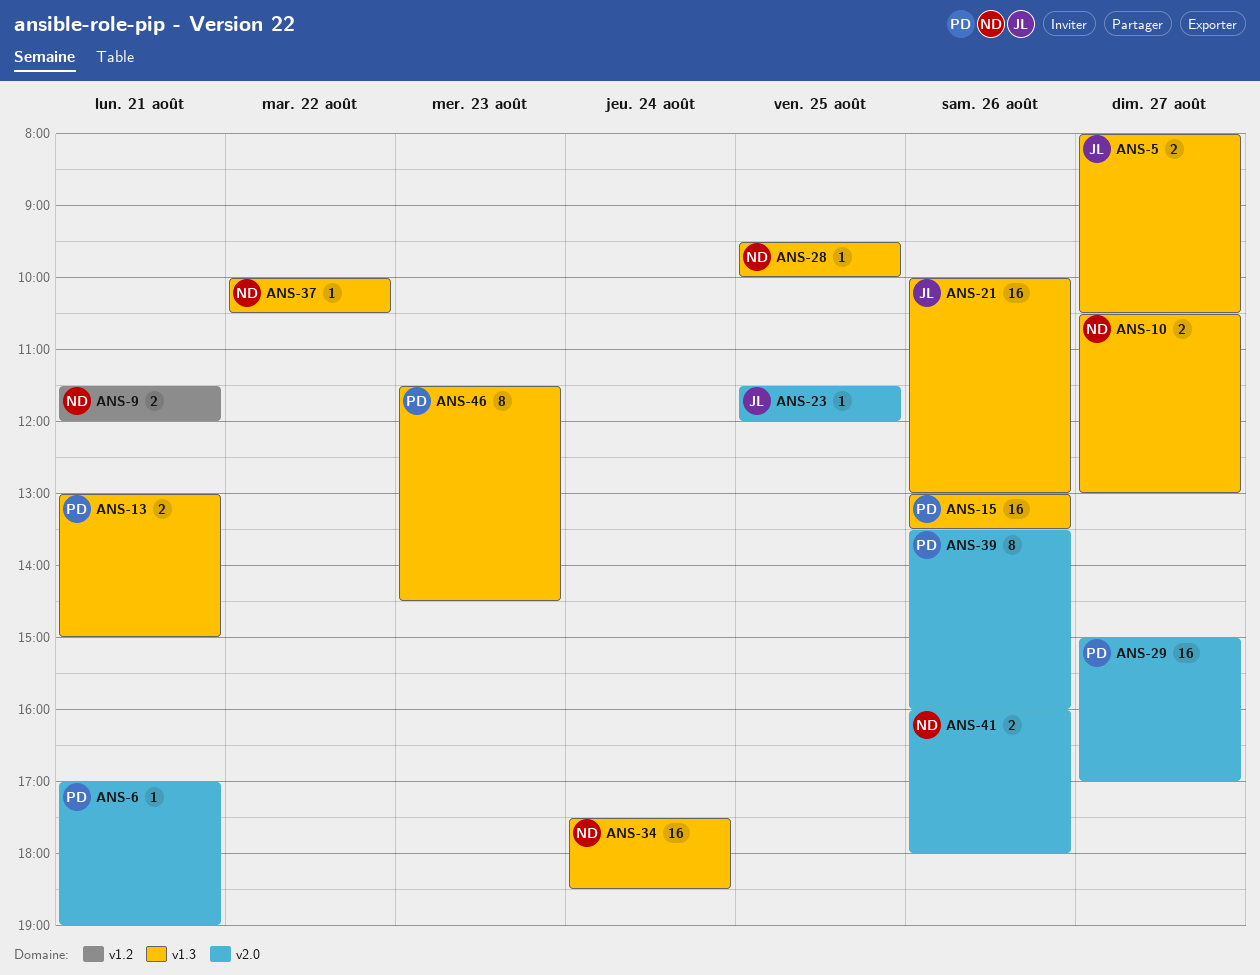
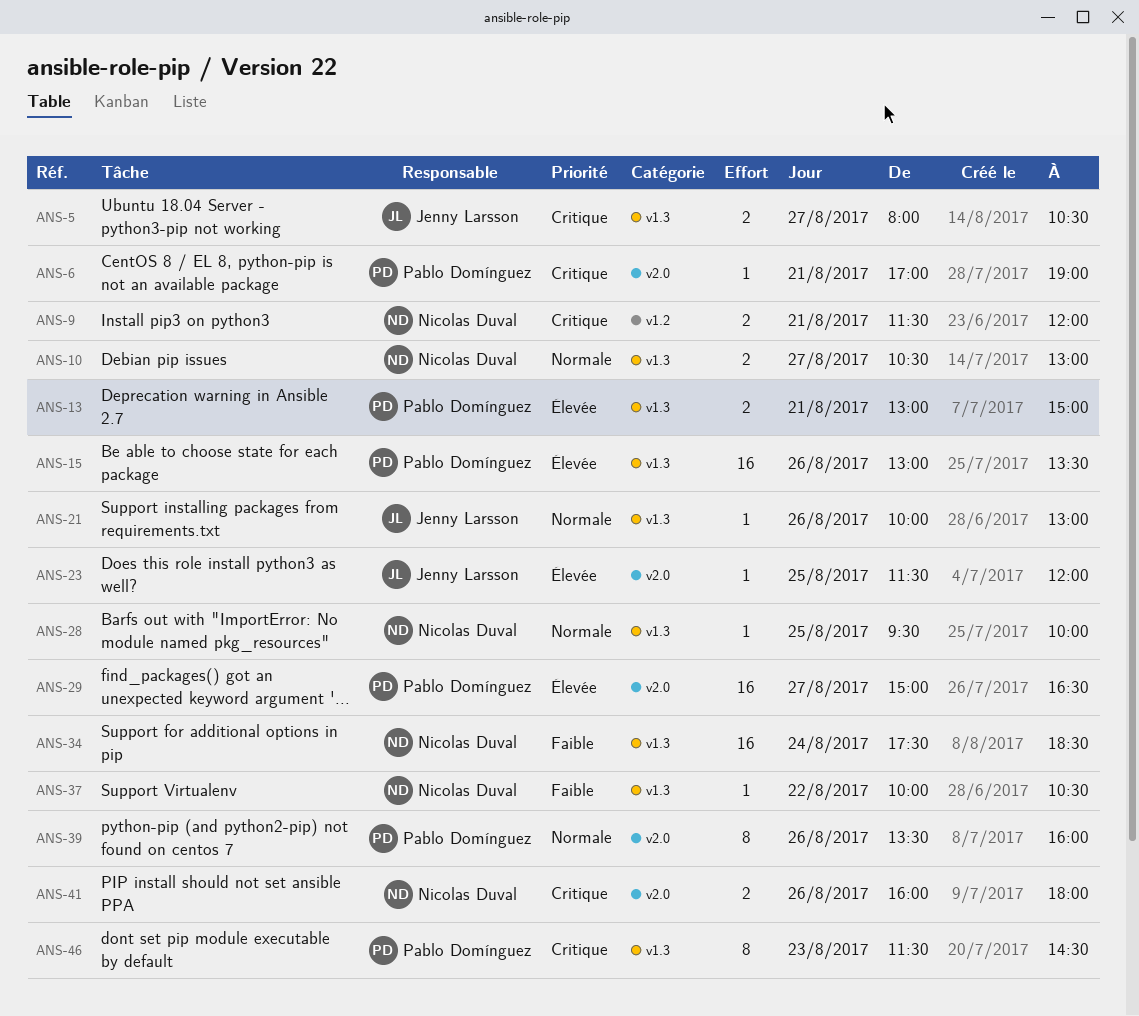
ANS-21, estimate: 16 -> 1
ANS-29, ends: 17:00 -> 16:30

